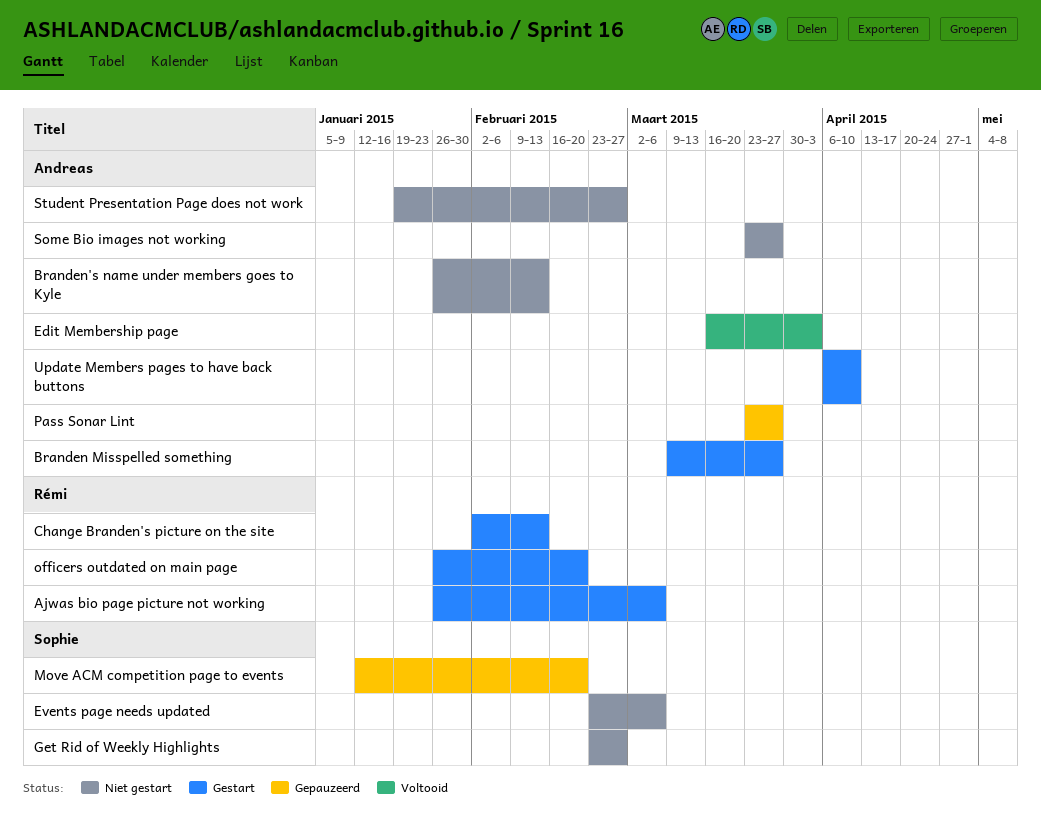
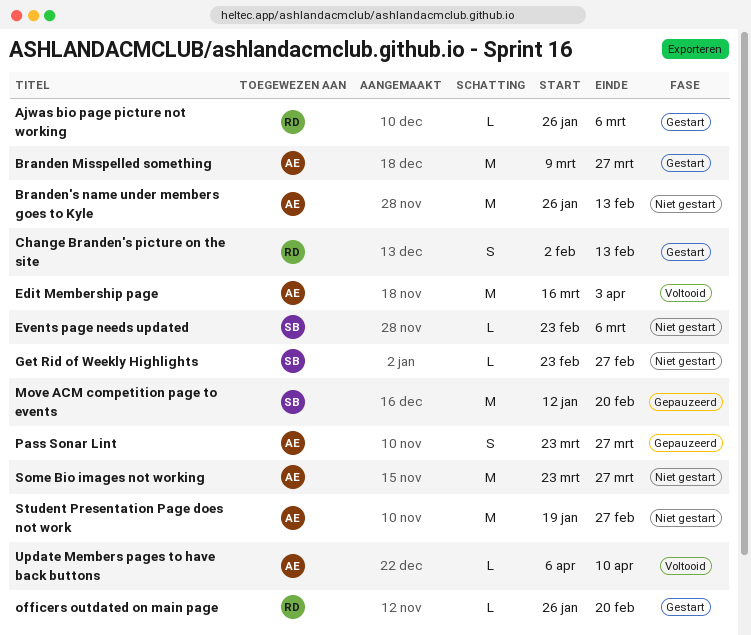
Update Members pages to have back buttons, status: Gestart -> Voltooid

